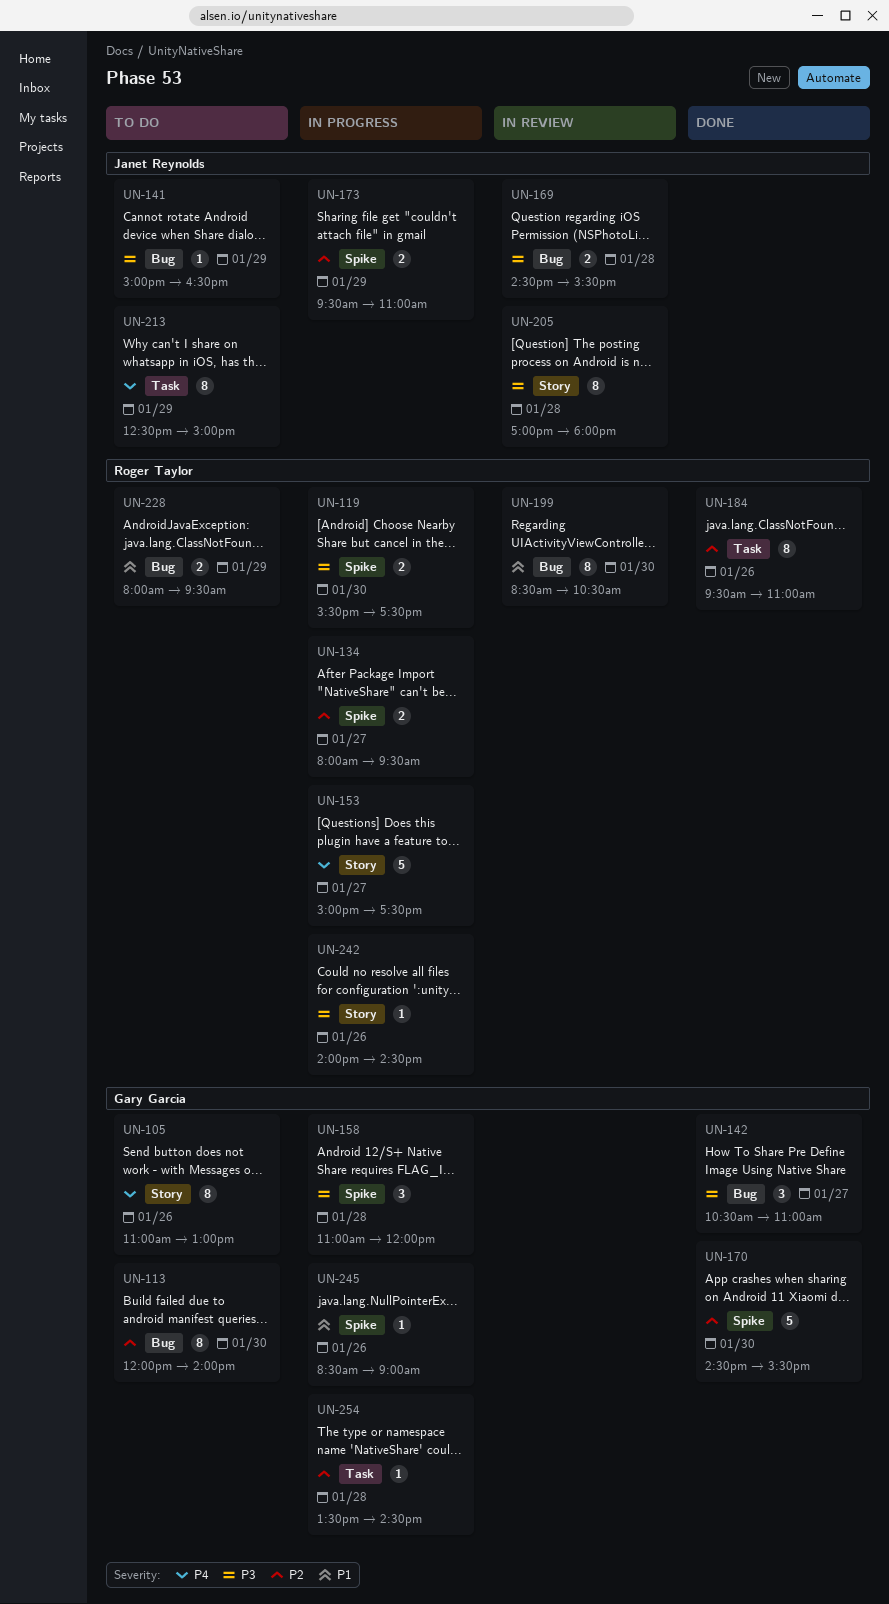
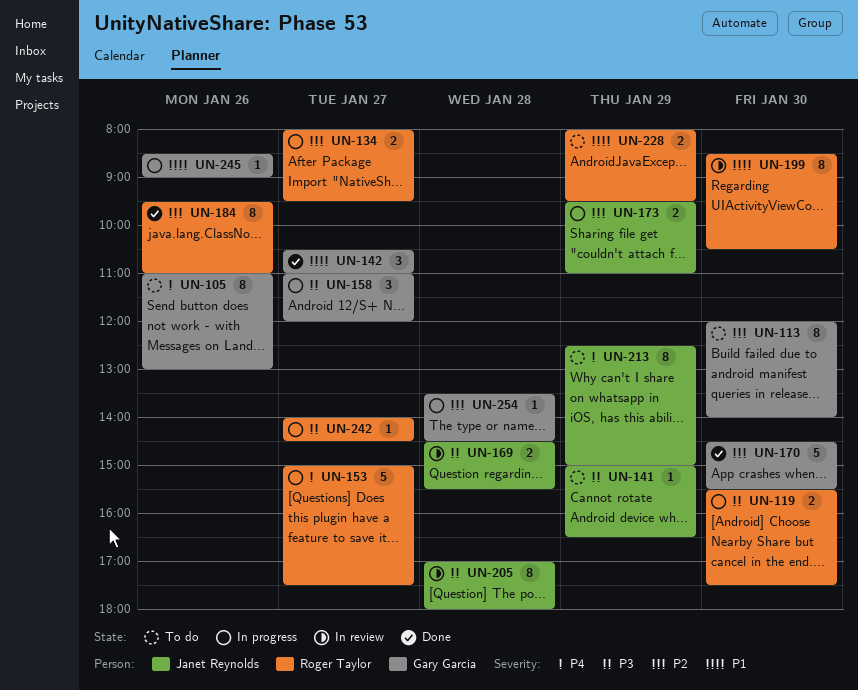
UN-142, priority: P3 -> P1
UN-158, day: Jan 28 -> Jan 27
UN-242, day: Jan 26 -> Jan 27

